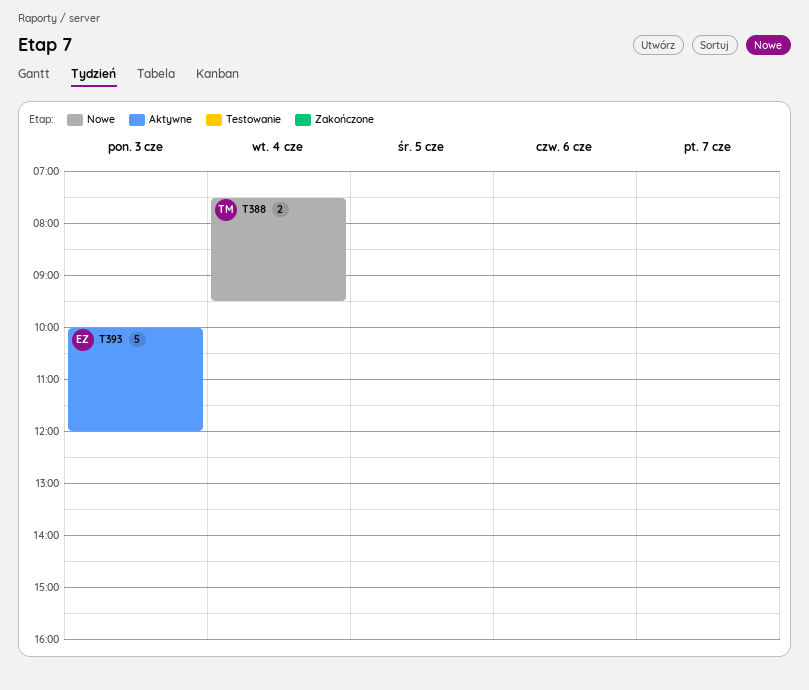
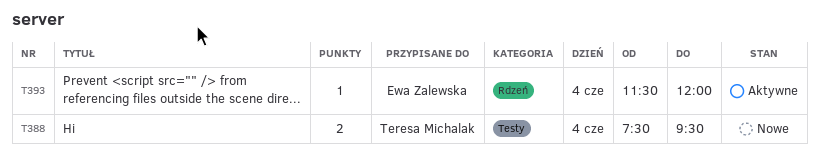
T393, estimate: 5 -> 1
T393, day: Jun 3 -> Jun 4
T393, begins: 10:00 -> 11:30

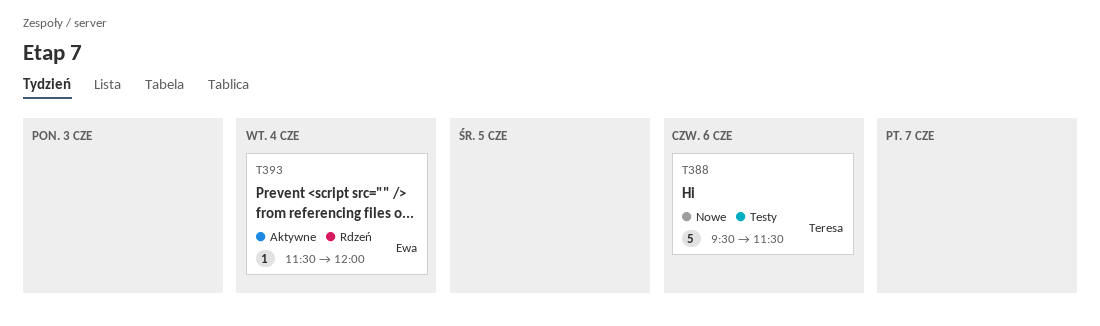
T388, estimate: 2 -> 5
T388, day: Jun 4 -> Jun 6
T388, begins: 07:30 -> 09:30
T388, ends: 09:30 -> 11:30

